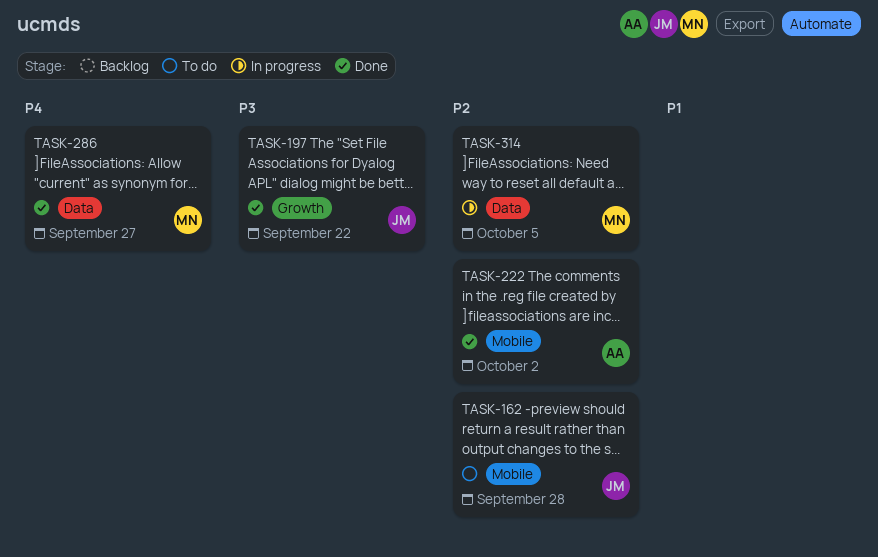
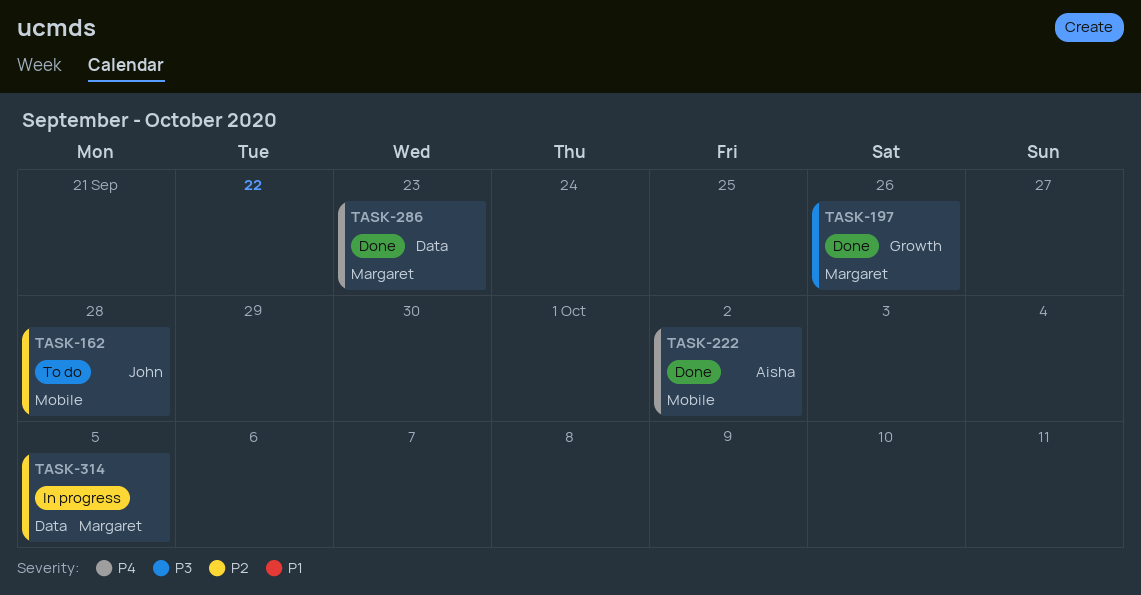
TASK-197, owner: John -> Margaret
TASK-197, due: Sep 22 -> Sep 26
TASK-222, priority: P2 -> P4
TASK-286, due: Sep 27 -> Sep 23

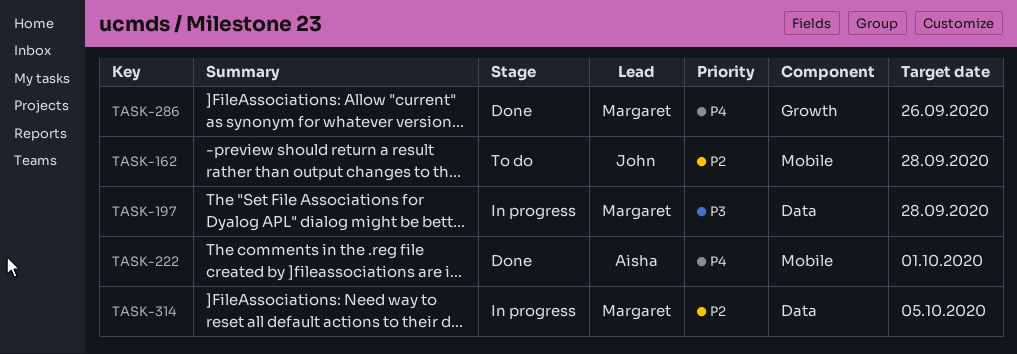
TASK-197, status: Done -> In progress
TASK-197, label: Growth -> Data
TASK-197, due: Sep 26 -> Sep 28
TASK-222, due: Oct 2 -> Oct 1
TASK-286, label: Data -> Growth
TASK-286, due: Sep 23 -> Sep 26

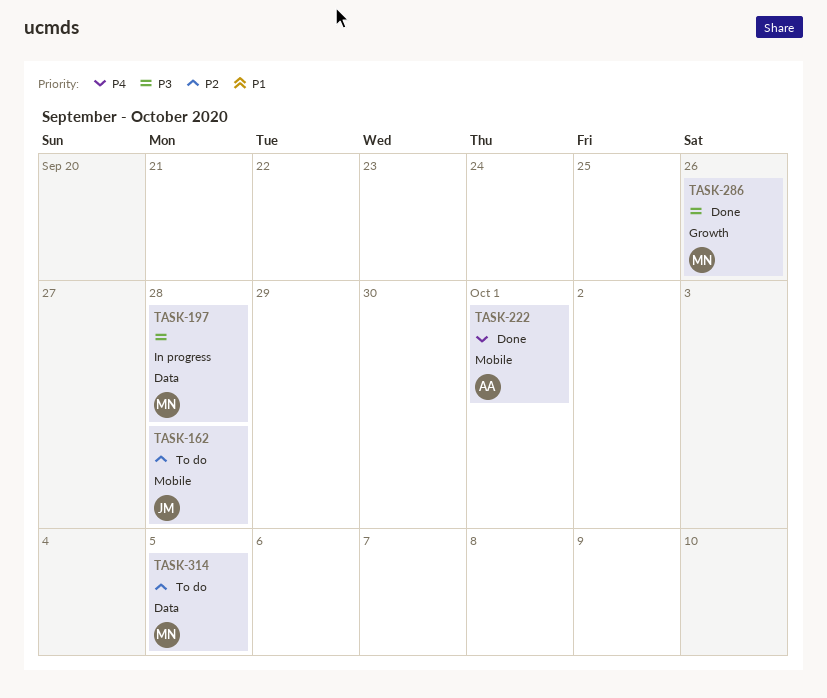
TASK-286, priority: P4 -> P3
TASK-314, status: In progress -> To do

